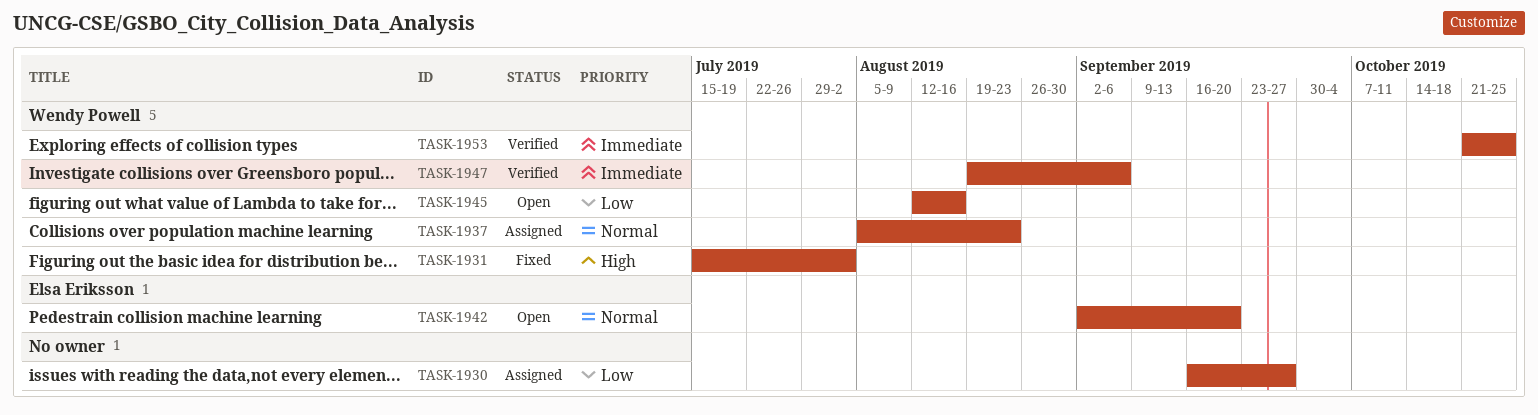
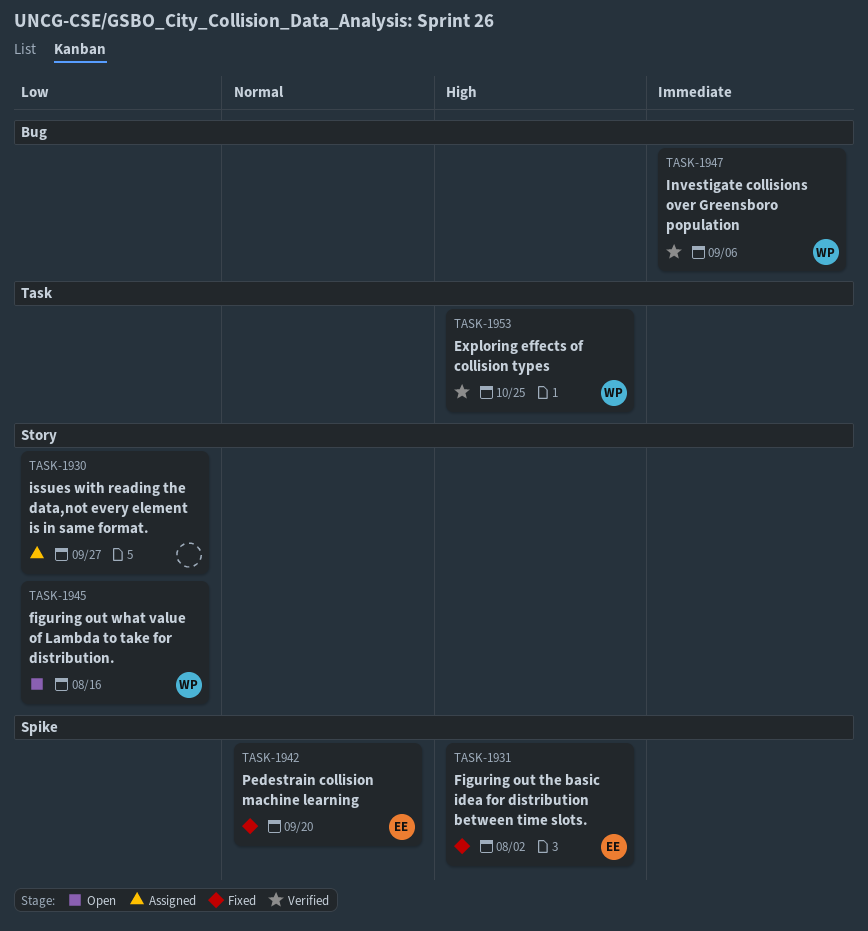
TASK-1931, owner: Wendy Powell -> Elsa Eriksson
TASK-1937: present -> none
TASK-1942, status: Open -> Fixed
TASK-1953, priority: Immediate -> High

